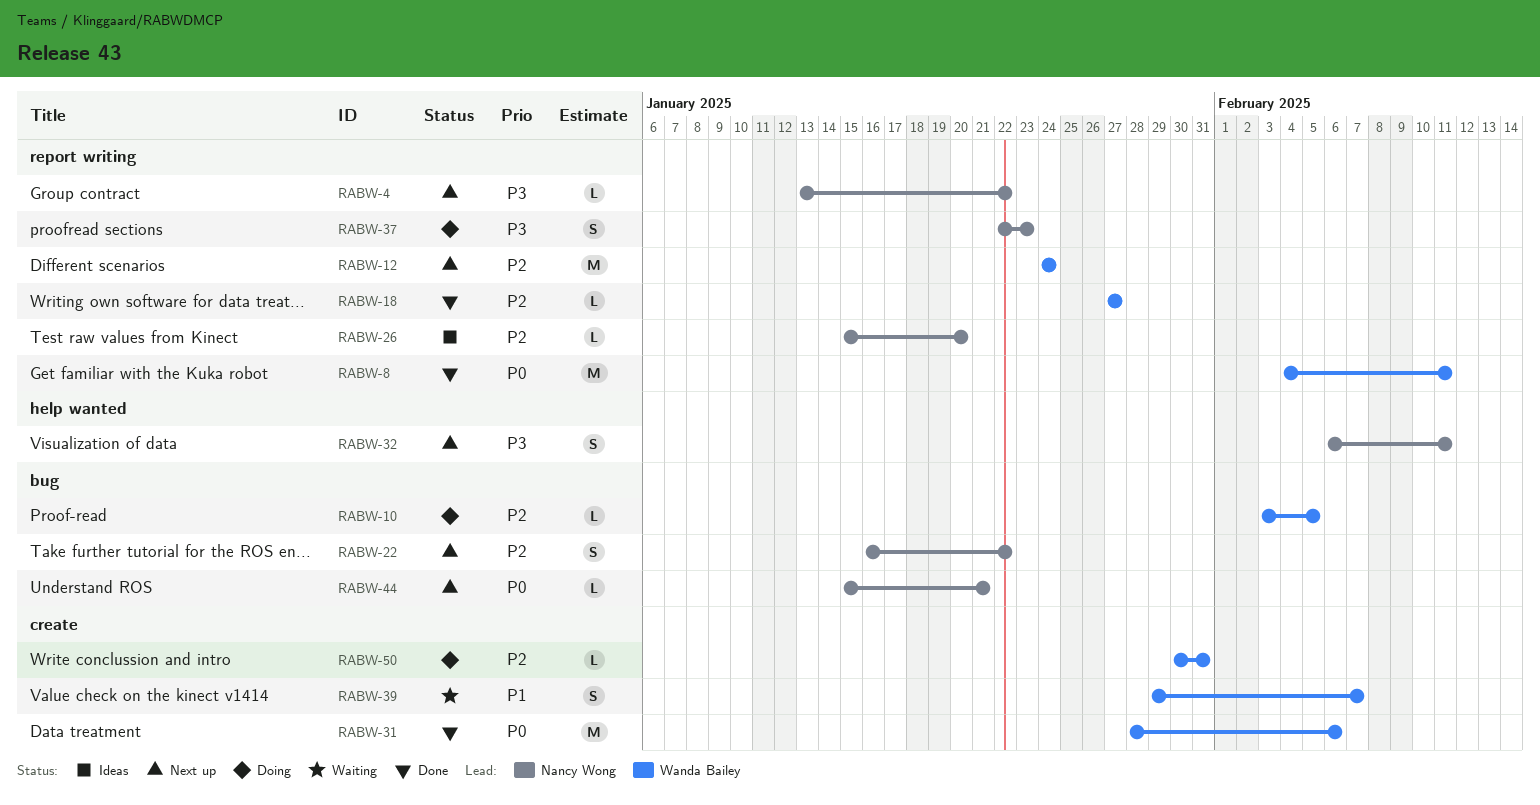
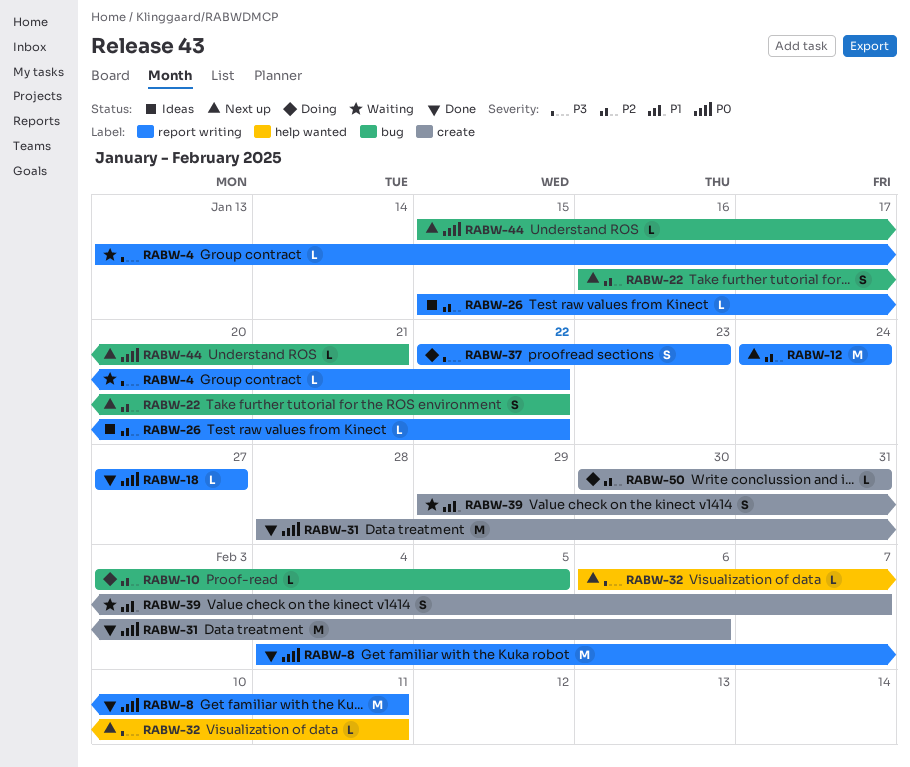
RABW-4, status: Next up -> Waiting
RABW-18, priority: P2 -> P0
RABW-26, due: Jan 20 -> Jan 22
RABW-32, estimate: S -> L

